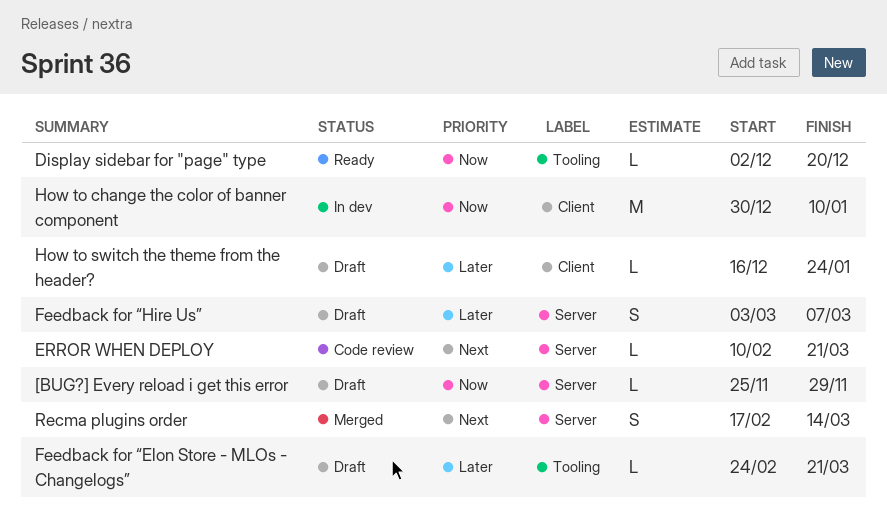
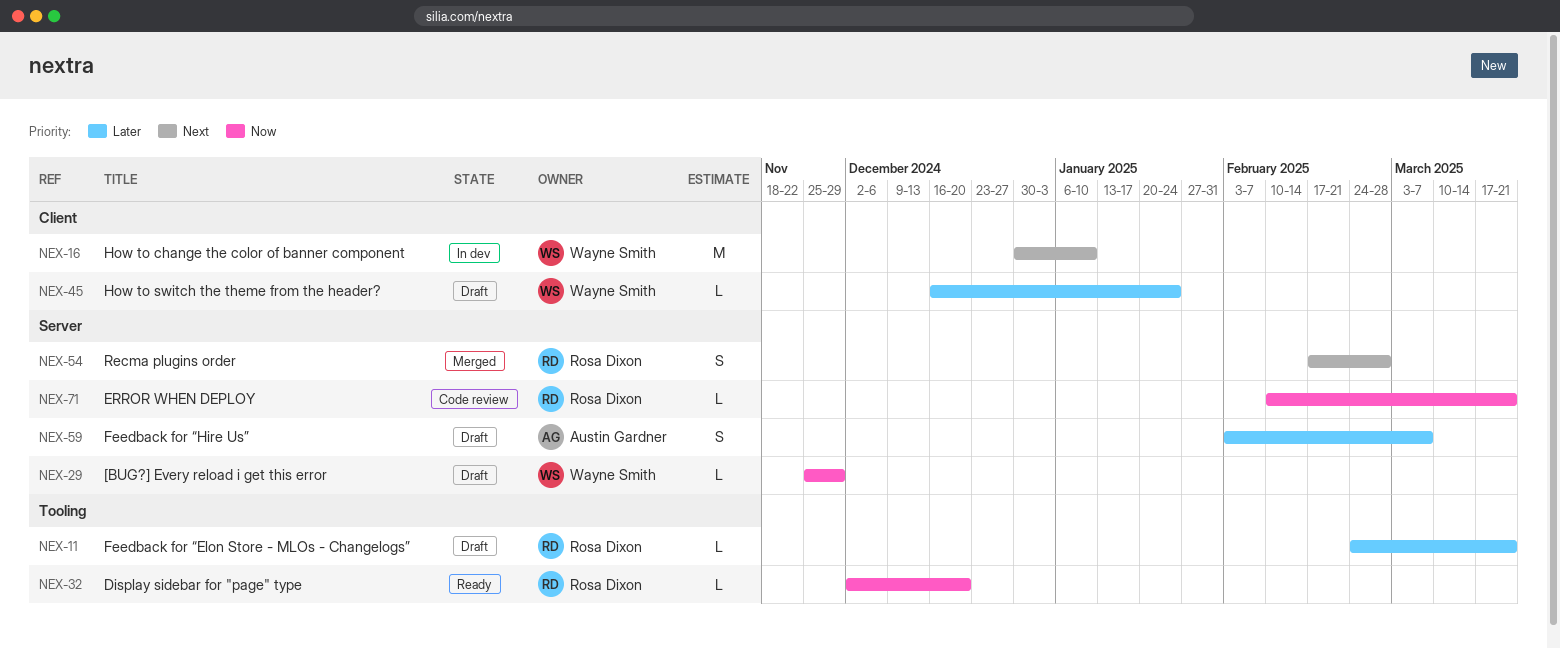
ERROR WHEN DEPLOY, priority: Next -> Now
Feedback for “Hire Us”, start: Mar 3 -> Feb 3
How to change the color of banner component, priority: Now -> Next
Recma plugins order, due: Mar 14 -> Feb 28

